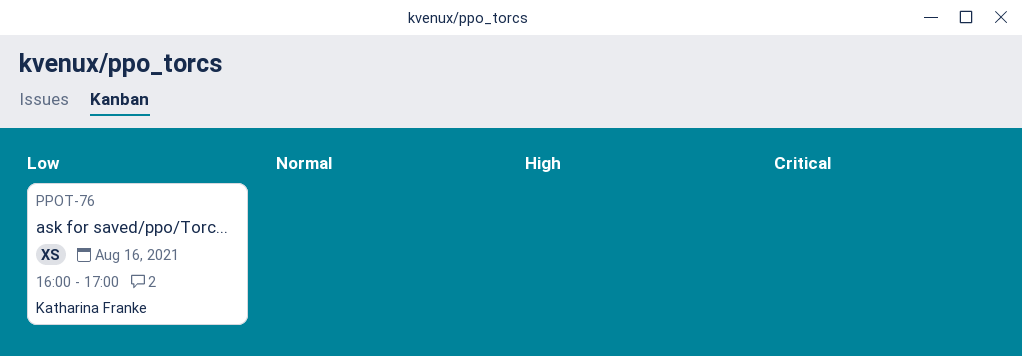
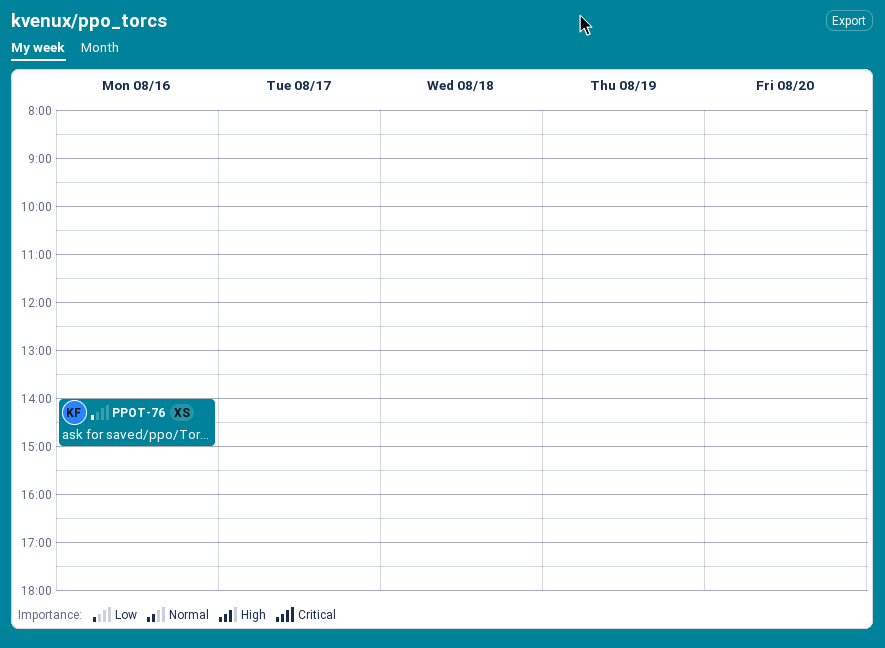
PPOT-76, begins: 16:00 -> 14:00
PPOT-76, ends: 17:00 -> 15:00

